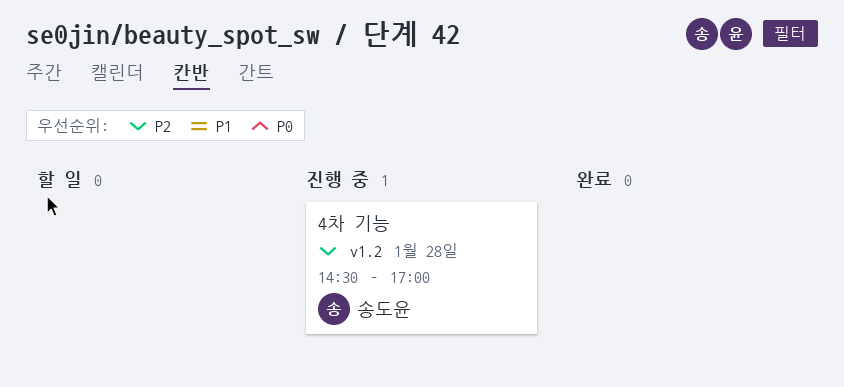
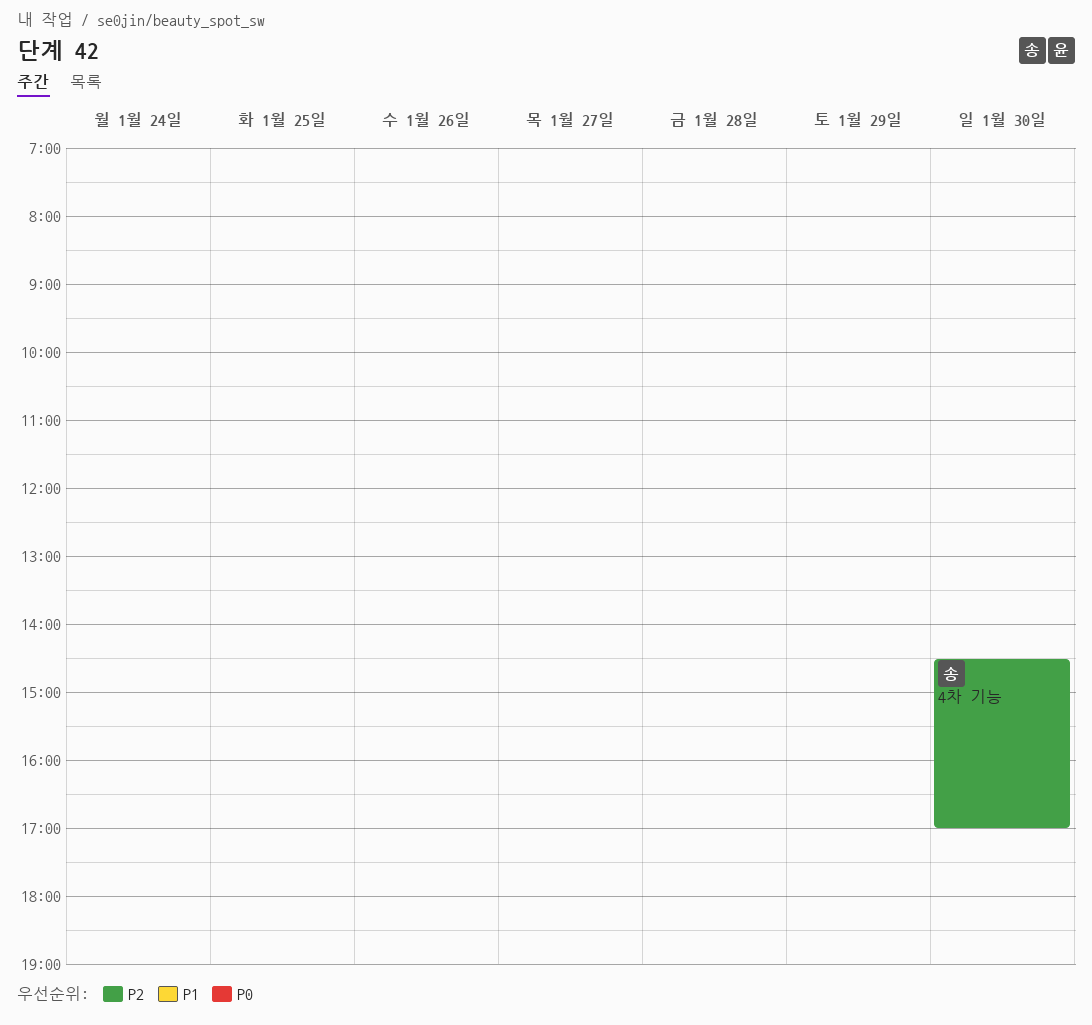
4차 기능, day: Jan 28 -> Jan 30

